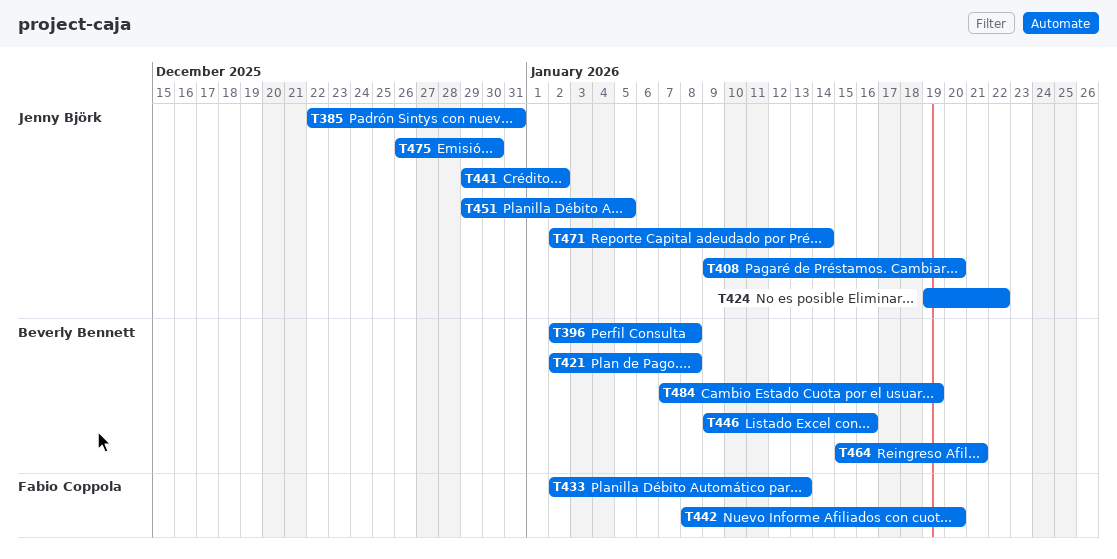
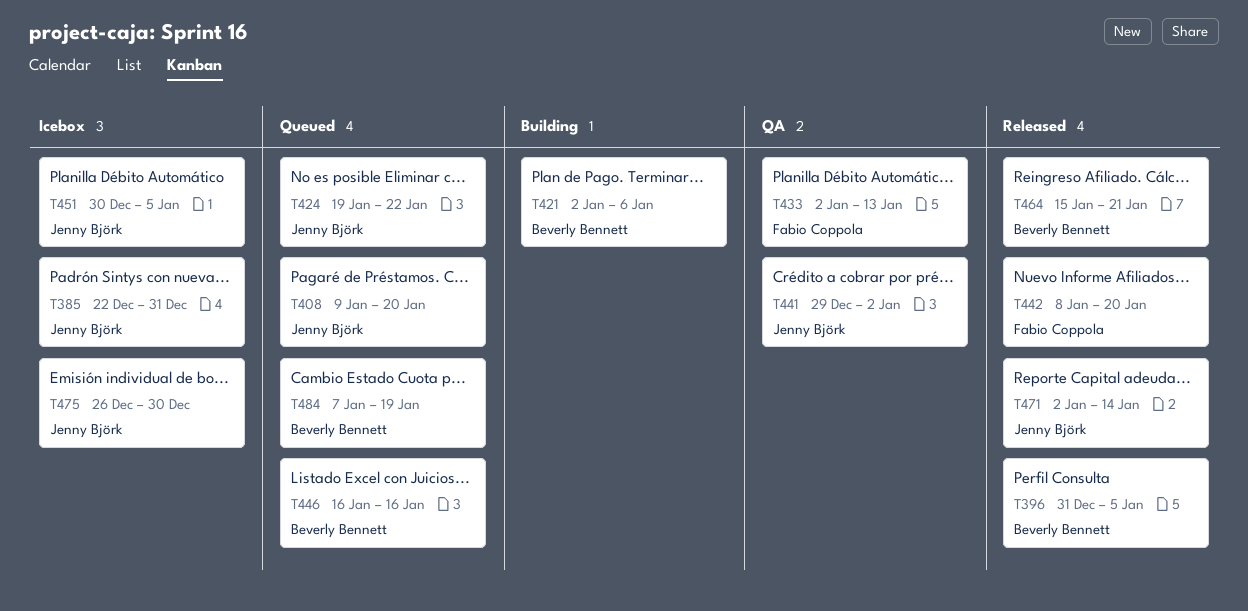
T396, start: Jan 2 -> Dec 31
T396, due: Jan 8 -> Jan 5
T421, due: Jan 8 -> Jan 6
T446, start: Jan 9 -> Jan 16
T451, start: Dec 29 -> Dec 30

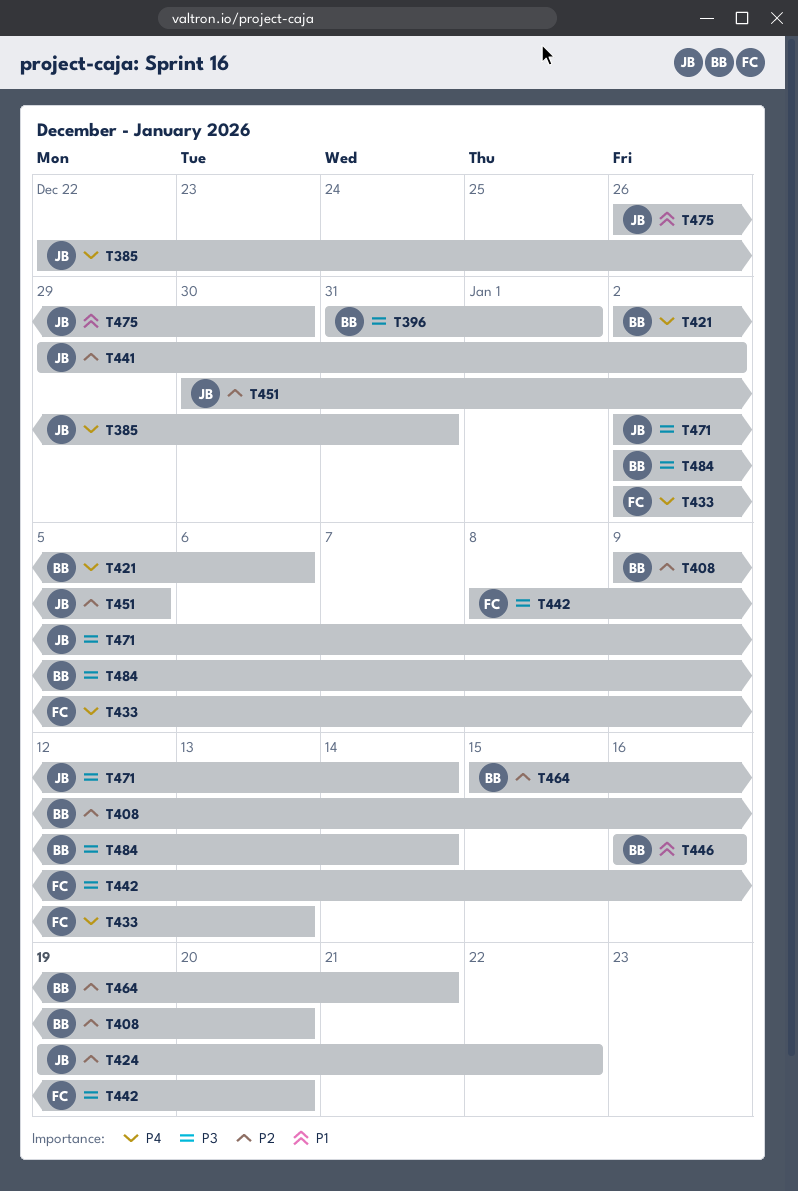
T396, due: Jan 5 -> Jan 1
T408, owner: Jenny Björk -> Beverly Bennett
T484, start: Jan 7 -> Jan 2
T484, due: Jan 19 -> Jan 14

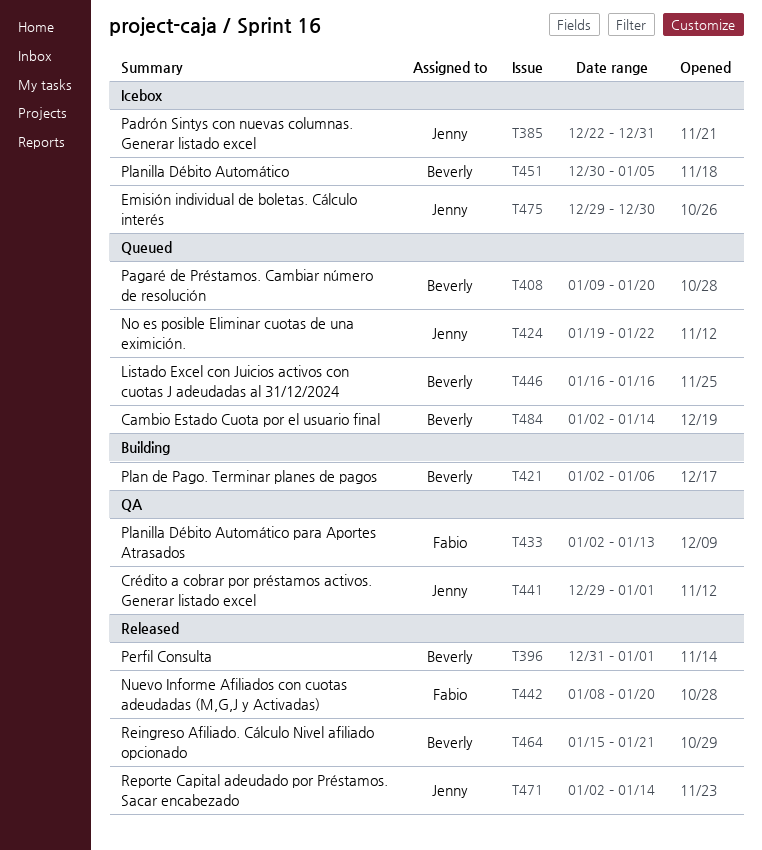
T441, due: Jan 2 -> Jan 1
T451, owner: Jenny -> Beverly
T475, start: Dec 26 -> Dec 29

